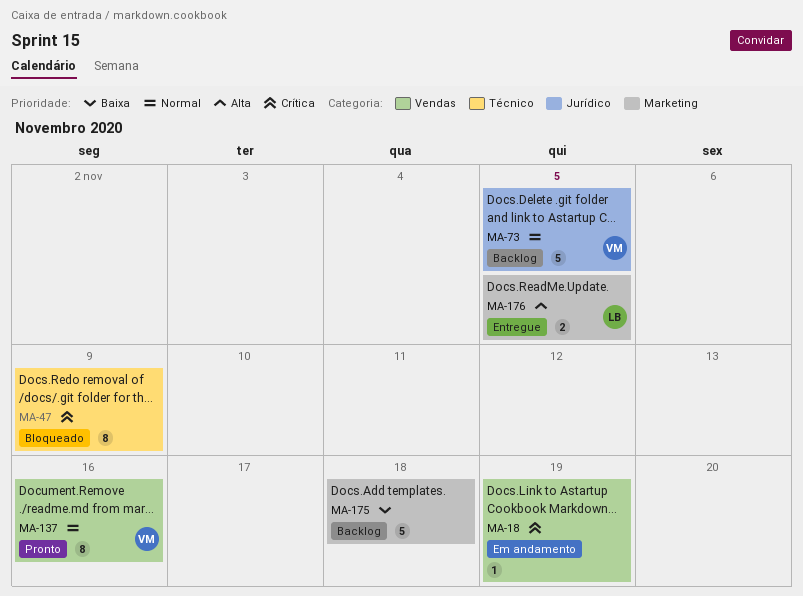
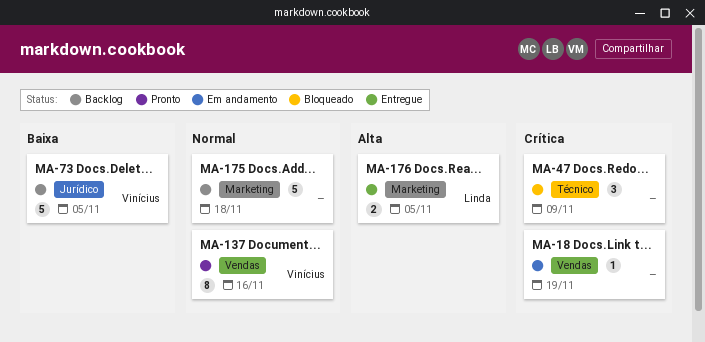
MA-47, estimate: 8 -> 3
MA-73, priority: Normal -> Baixa
MA-175, priority: Baixa -> Normal

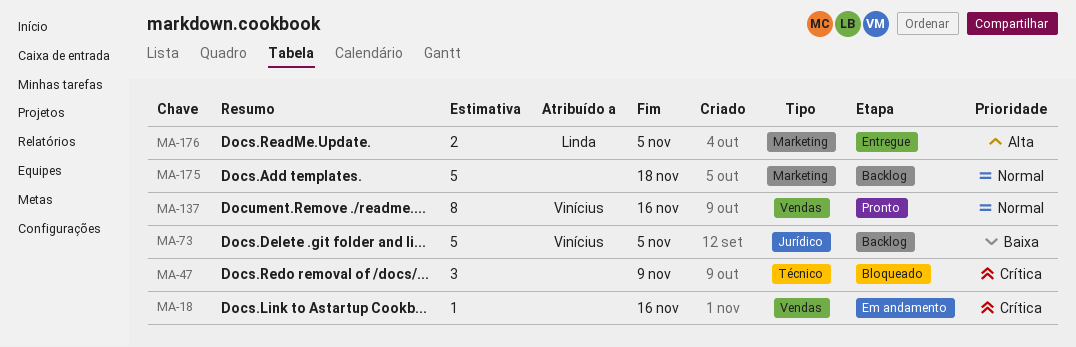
MA-18, due: Nov 19 -> Nov 16

